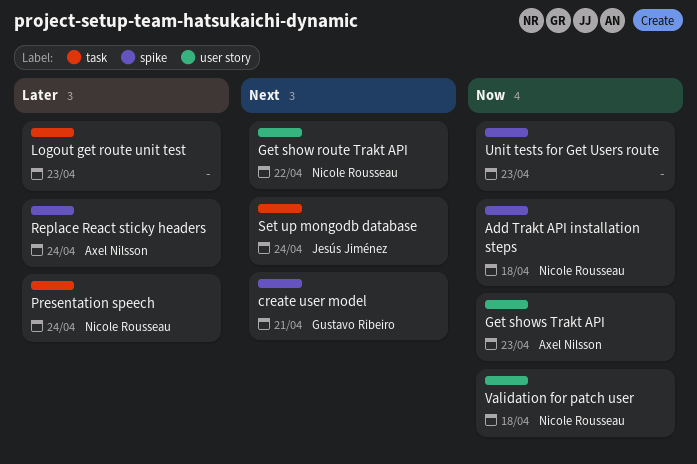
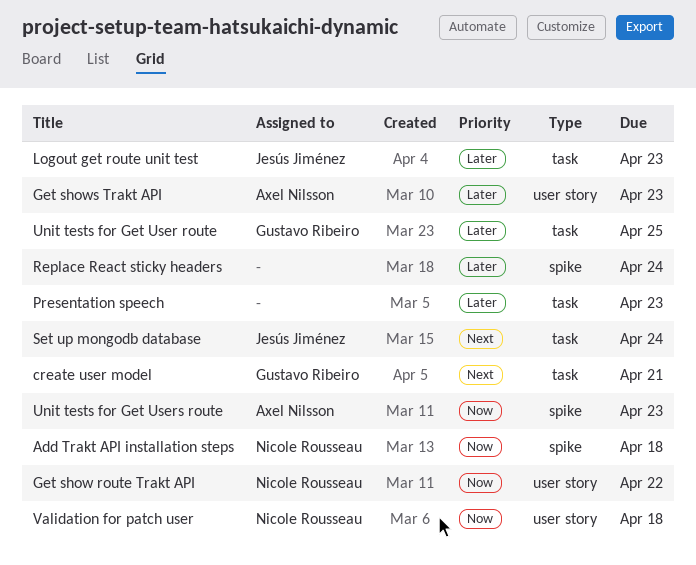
create user model, label: spike -> task
Get show route Trakt API, priority: Next -> Now
Get shows Trakt API, priority: Now -> Later
Logout get route unit test, owner: none -> Jesús Jiménez
Presentation speech, owner: Nicole Rousseau -> none
Presentation speech, due: Apr 24 -> Apr 23
Replace React sticky headers, owner: Axel Nilsson -> none
Unit tests for Get User route: none -> present
Unit tests for Get Users route, owner: none -> Axel Nilsson

